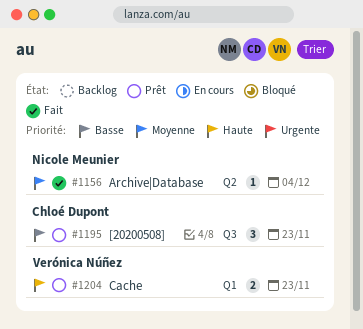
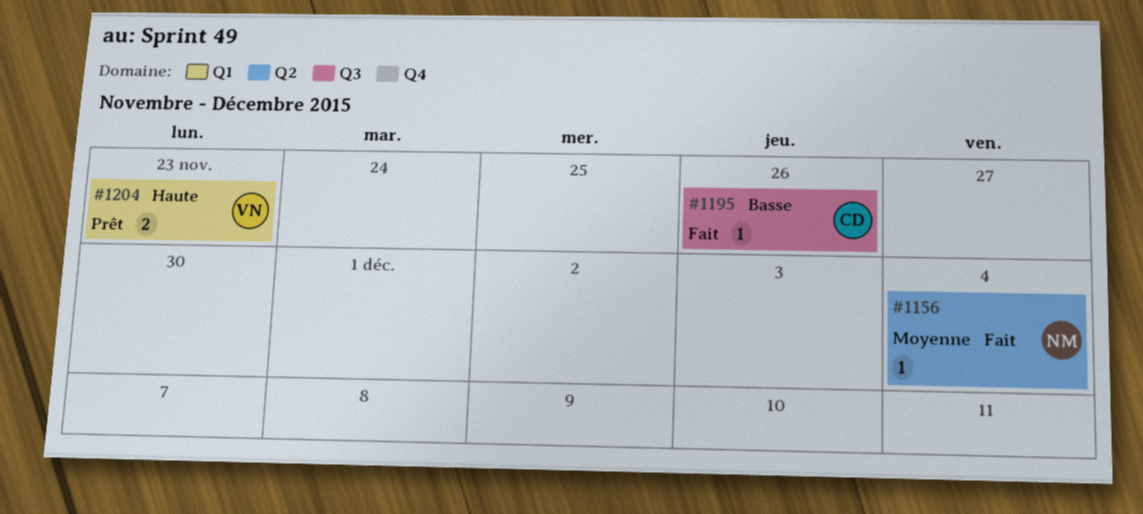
#1195, status: Prêt -> Fait
#1195, estimate: 3 -> 1
#1195, due: Nov 23 -> Nov 26

